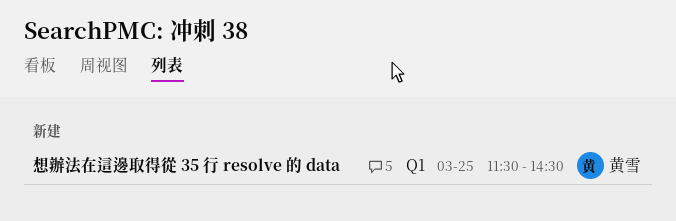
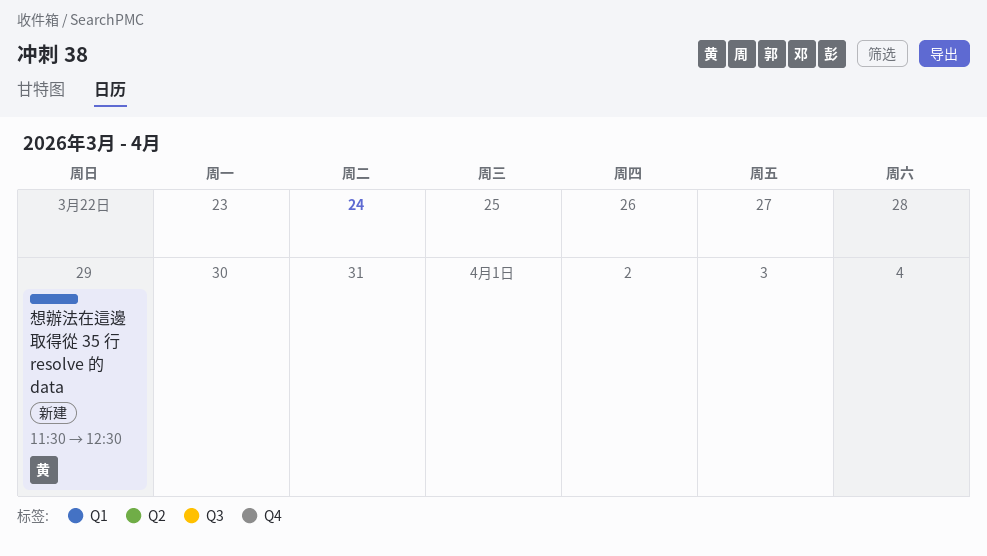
想辦法在這邊取得從 35 行 resolve 的 data, day: Mar 25 -> Mar 29
想辦法在這邊取得從 35 行 resolve 的 data, ends: 14:30 -> 12:30

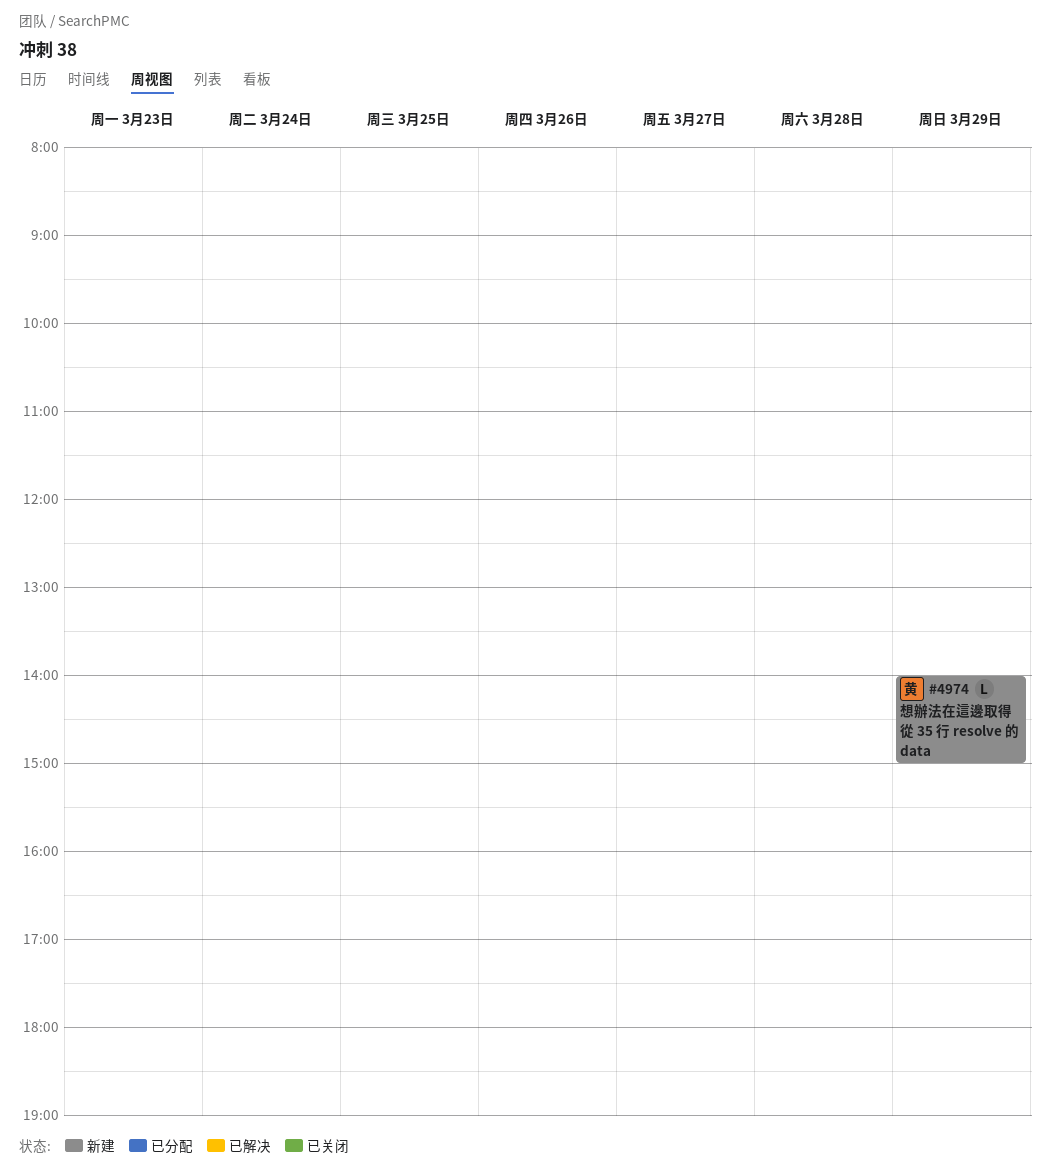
想辦法在這邊取得從 35 行 resolve 的 data, begins: 11:30 -> 14:00
想辦法在這邊取得從 35 行 resolve 的 data, ends: 12:30 -> 15:00

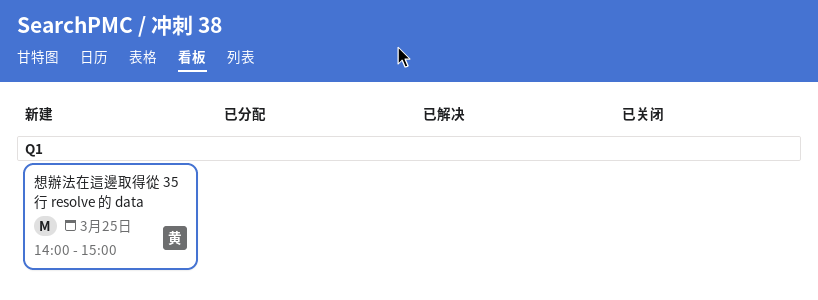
想辦法在這邊取得從 35 行 resolve 的 data, estimate: L -> M
想辦法在這邊取得從 35 行 resolve 的 data, day: Mar 29 -> Mar 25

